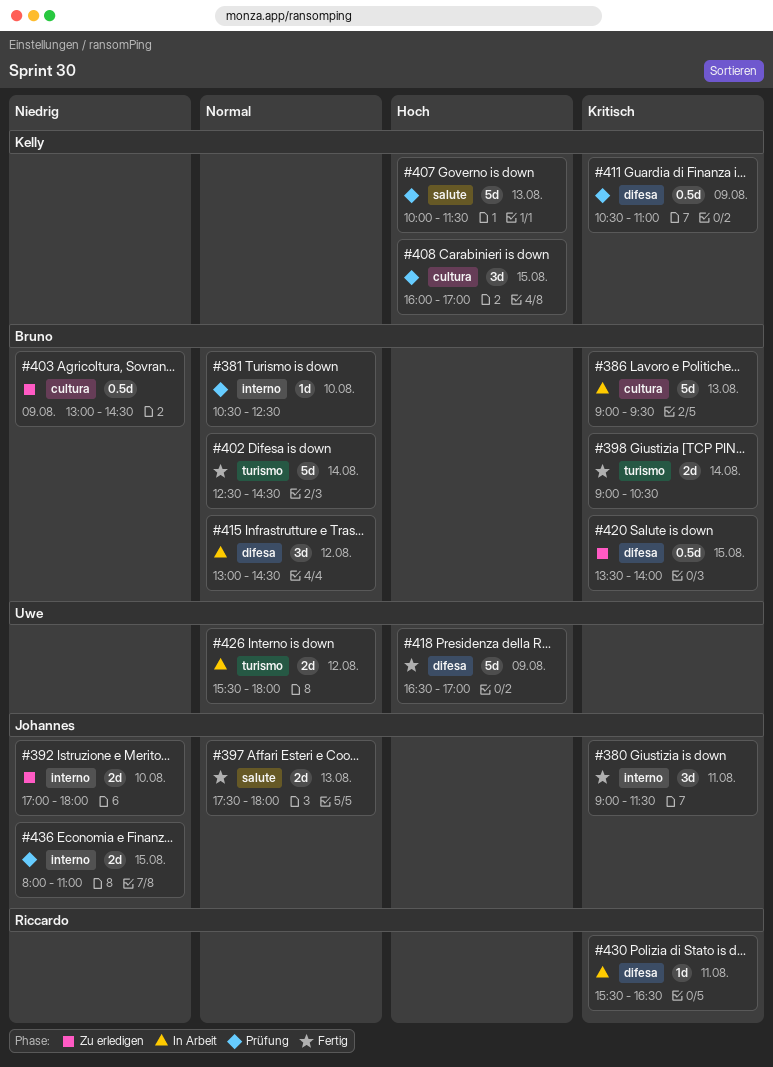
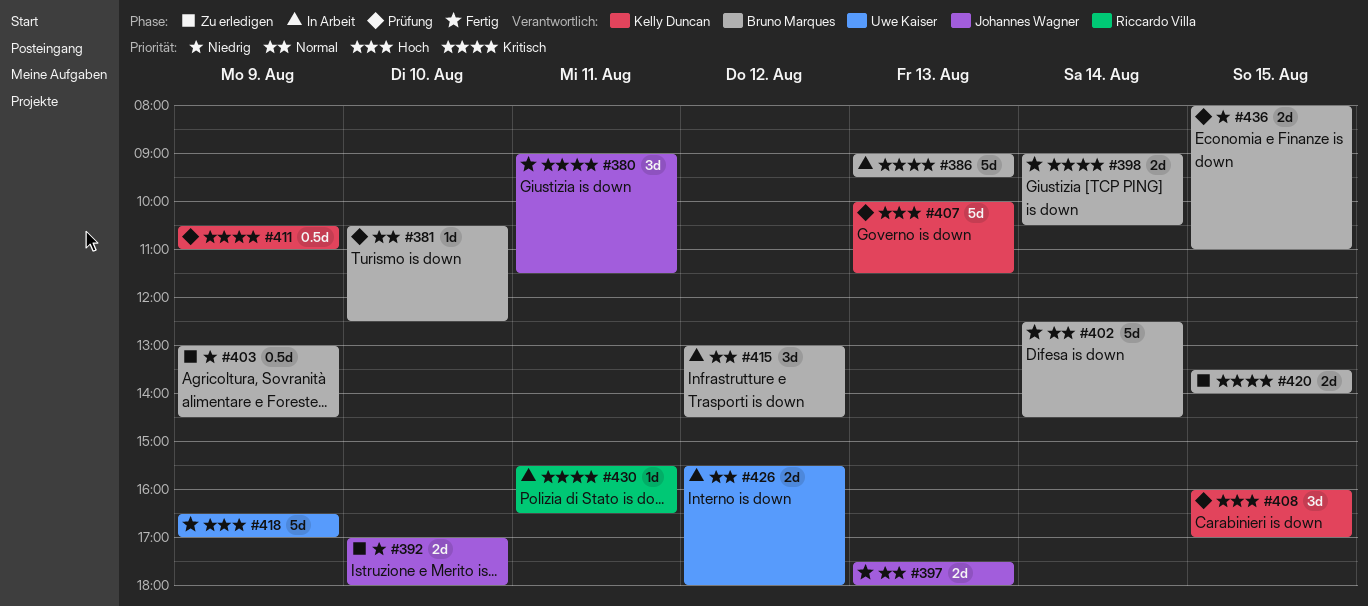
#420, estimate: 0.5d -> 2d
#436, owner: Johannes Wagner -> Bruno Marques

